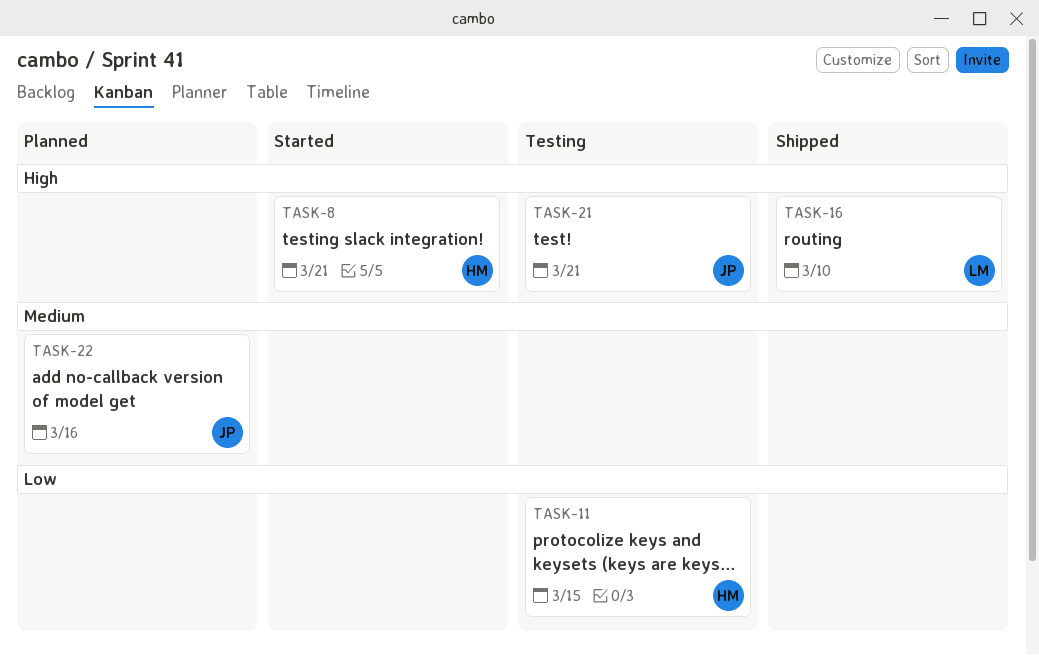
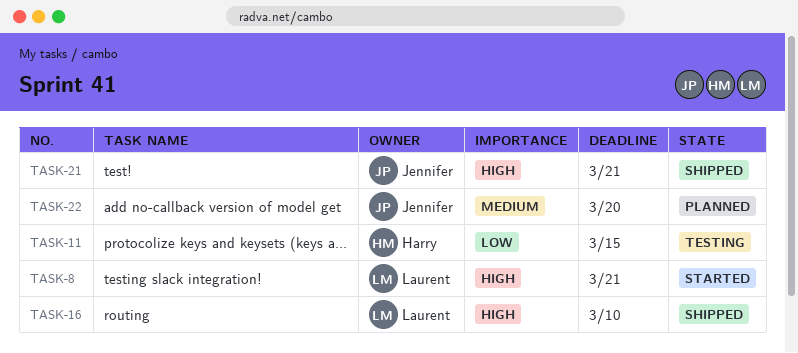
TASK-8, owner: Harry -> Laurent
TASK-21, status: Testing -> Shipped
TASK-22, due: Mar 16 -> Mar 20

